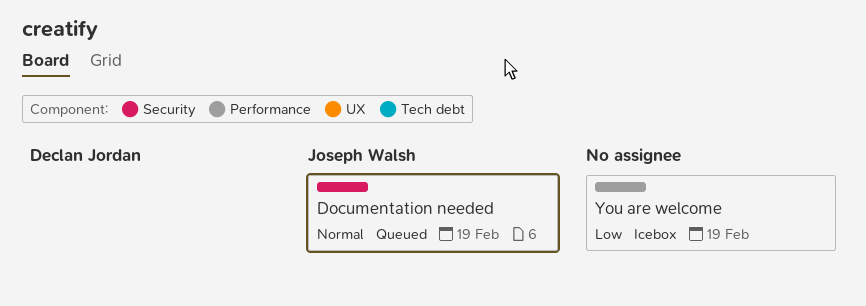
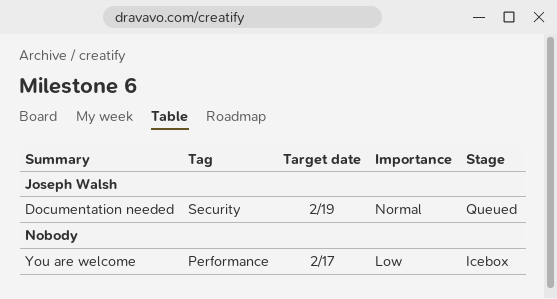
You are welcome, due: Feb 19 -> Feb 17

